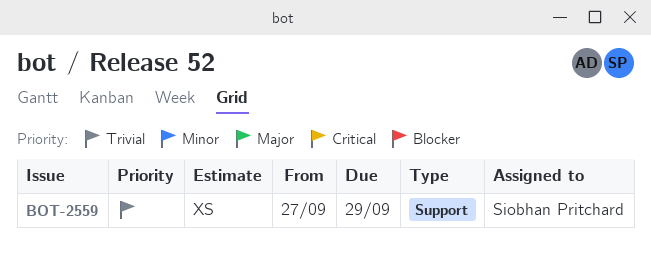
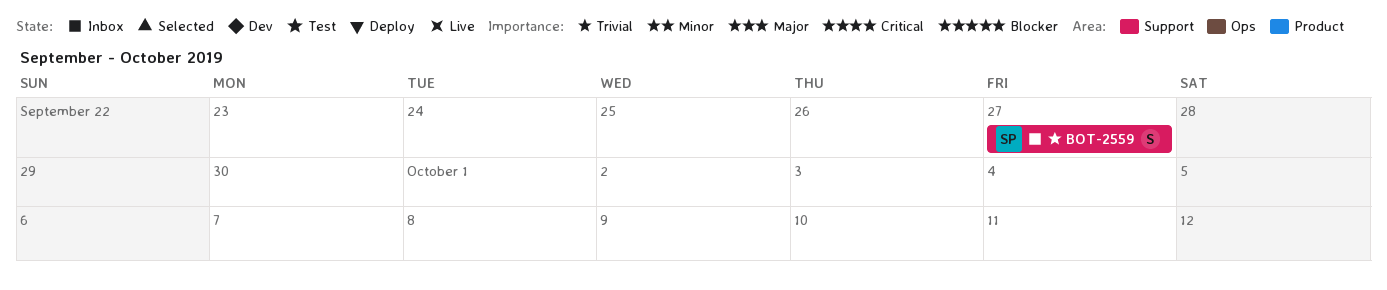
BOT-2559, estimate: XS -> S
BOT-2559, due: Sep 29 -> Sep 27

